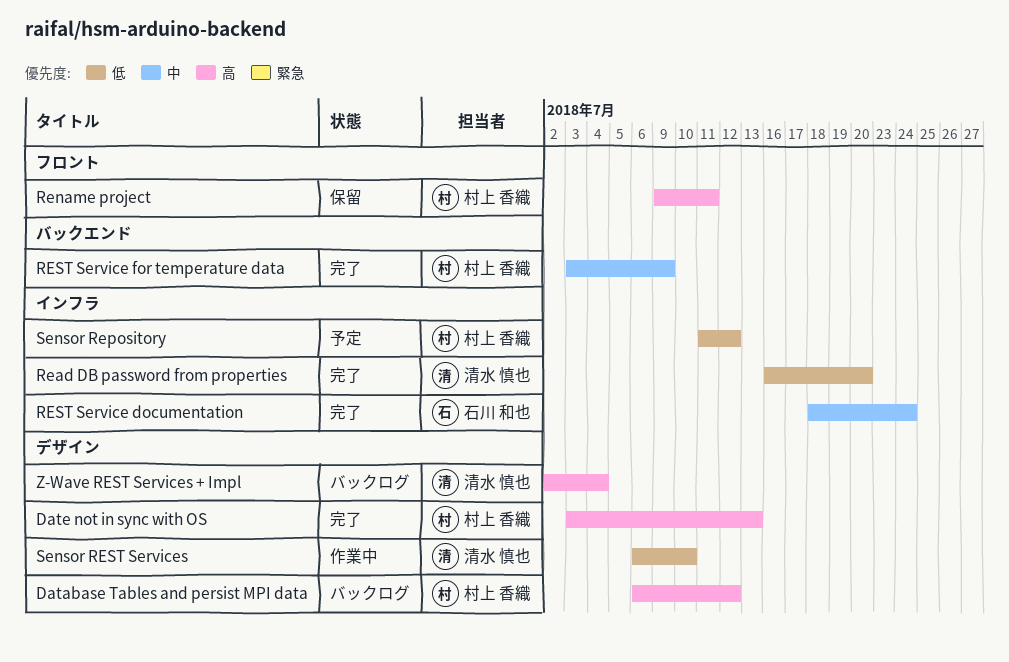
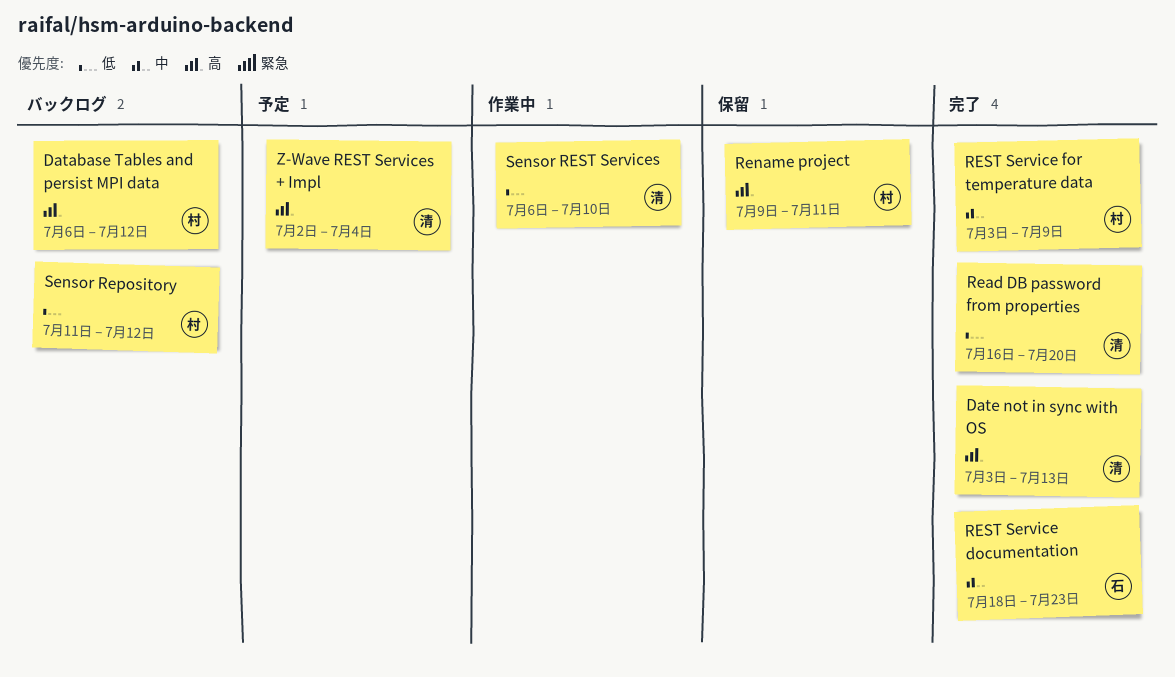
Date not in sync with OS, owner: 村上 香織 -> 清水 慎也
REST Service documentation, due: Jul 24 -> Jul 23
Sensor Repository, status: 予定 -> バックログ
Z-Wave REST Services + Impl, status: バックログ -> 予定

